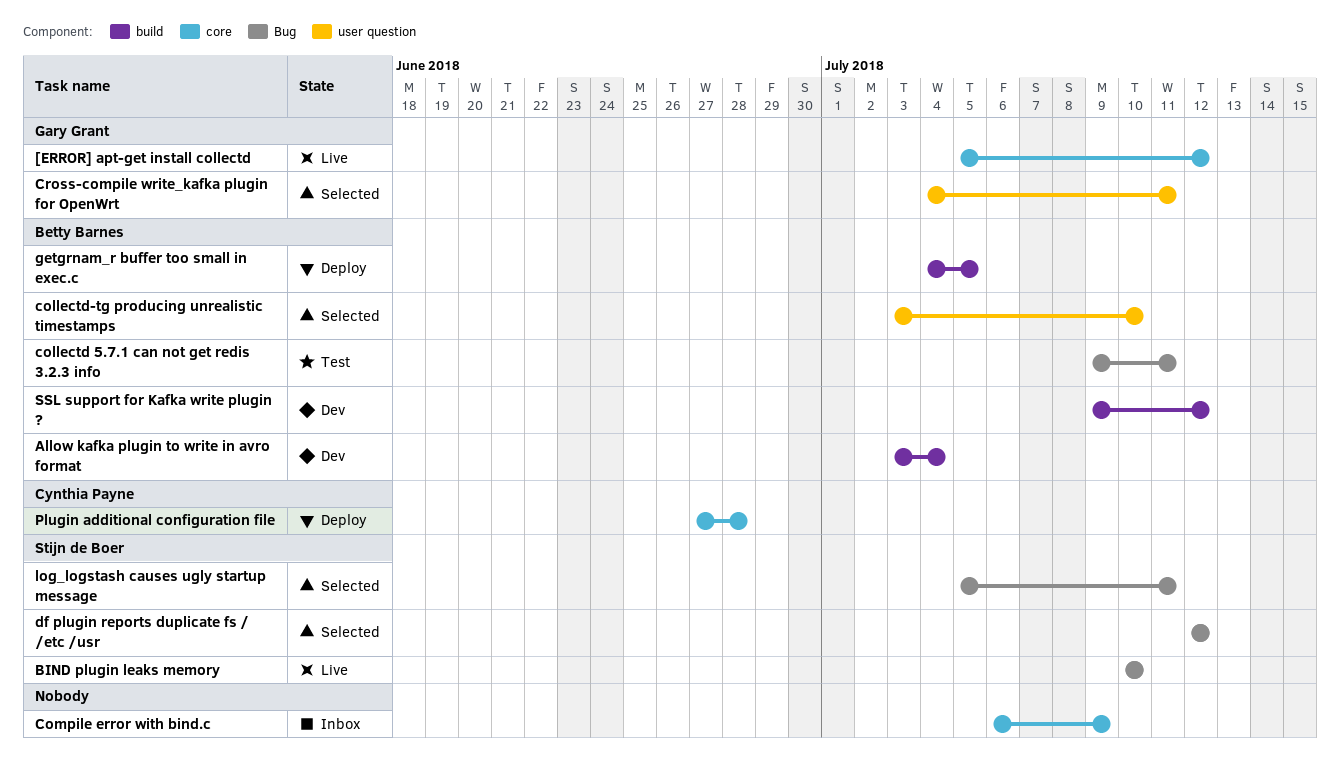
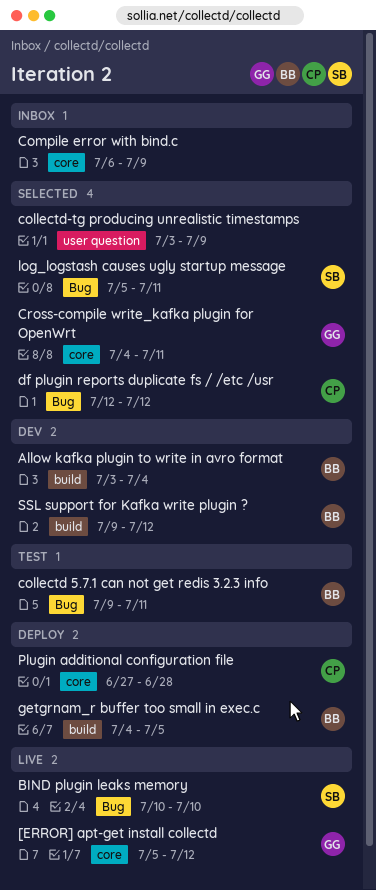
collectd-tg producing unrealistic timestamps, owner: Betty Barnes -> none
collectd-tg producing unrealistic timestamps, due: Jul 10 -> Jul 9
Cross-compile write_kafka plugin for OpenWrt, label: user question -> core
df plugin reports duplicate fs / /etc /usr, owner: Stijn de Boer -> Cynthia Payne

